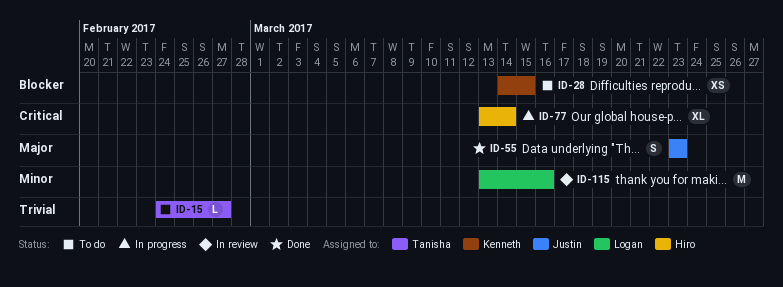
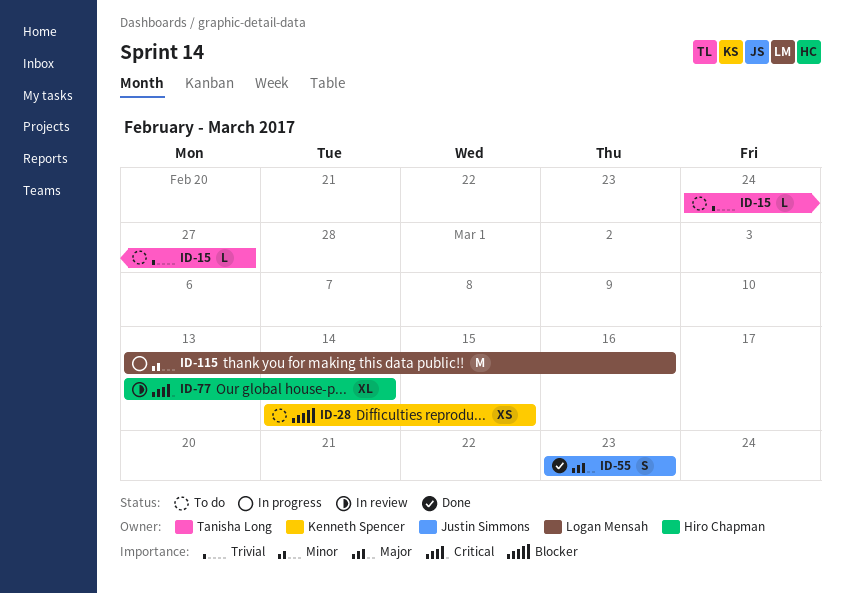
ID-77, status: In progress -> In review
ID-115, status: In review -> In progress

